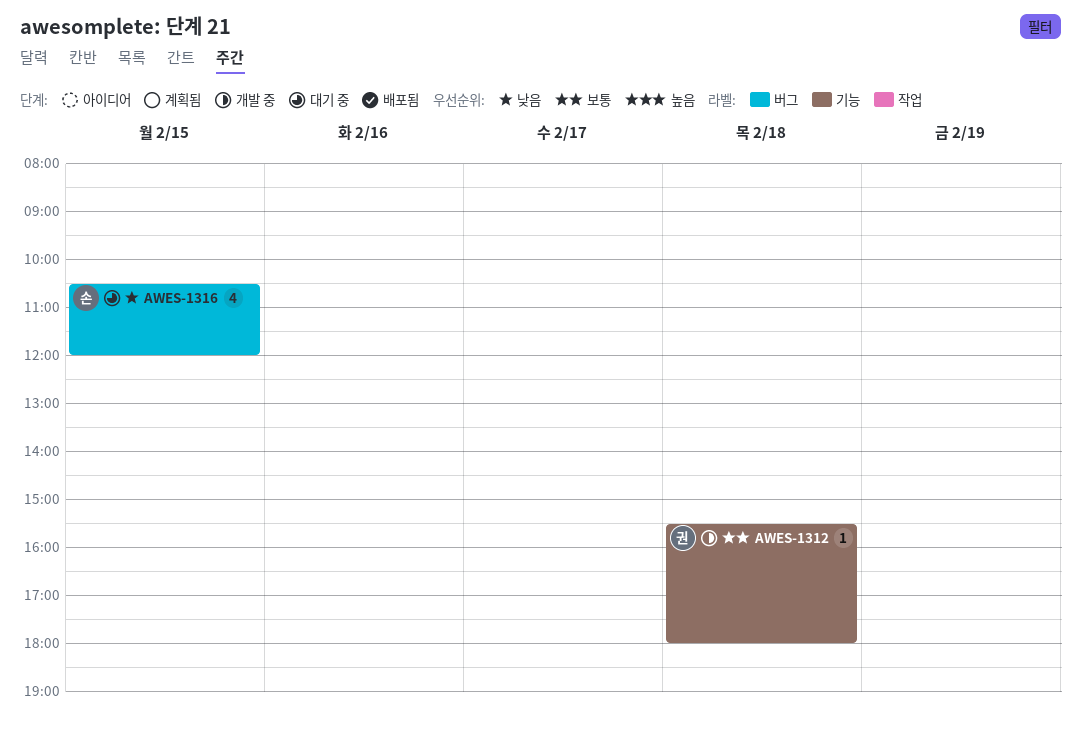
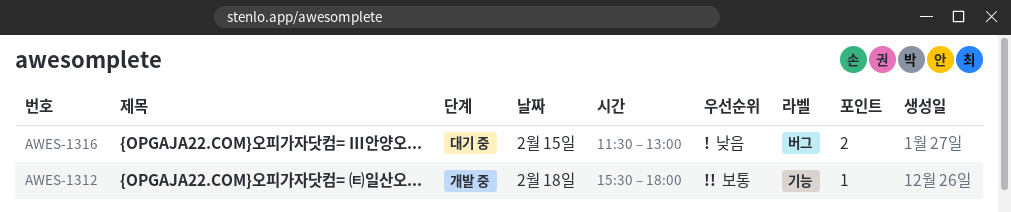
AWES-1316, estimate: 4 -> 2
AWES-1316, begins: 10:30 -> 11:30
AWES-1316, ends: 12:00 -> 13:00

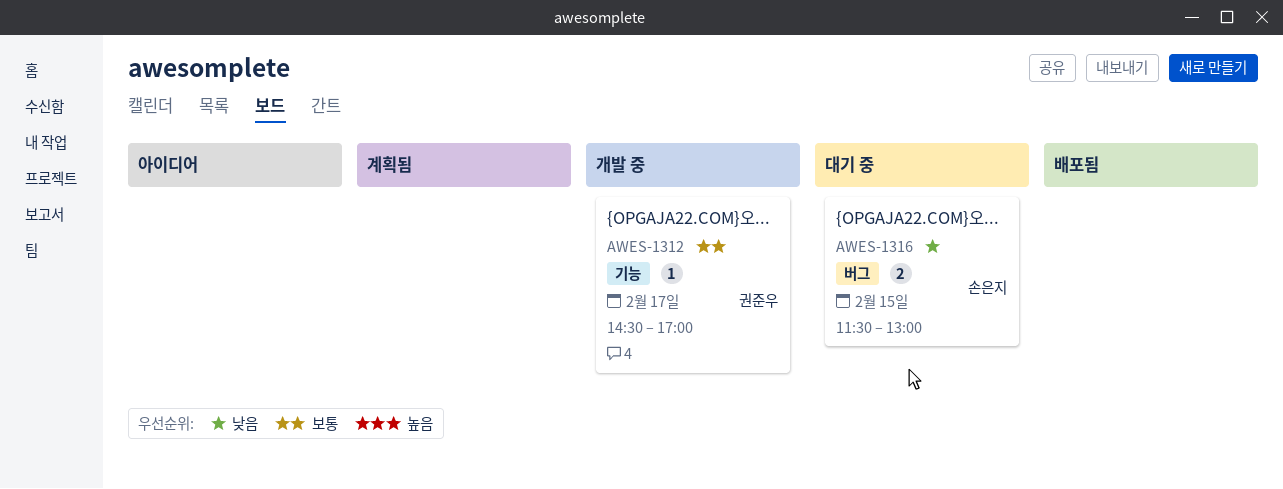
AWES-1312, day: Feb 18 -> Feb 17
AWES-1312, begins: 15:30 -> 14:30
AWES-1312, ends: 18:00 -> 17:00

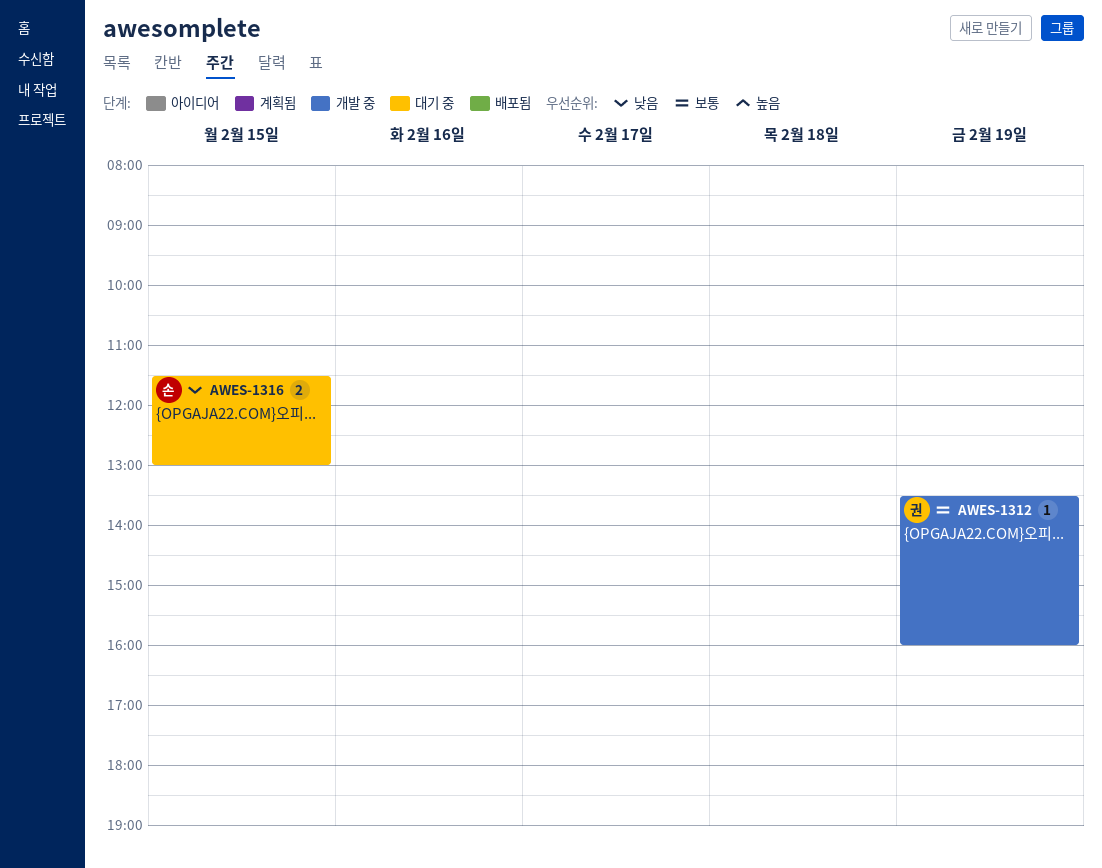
AWES-1312, day: Feb 17 -> Feb 19
AWES-1312, begins: 14:30 -> 13:30
AWES-1312, ends: 17:00 -> 16:00

